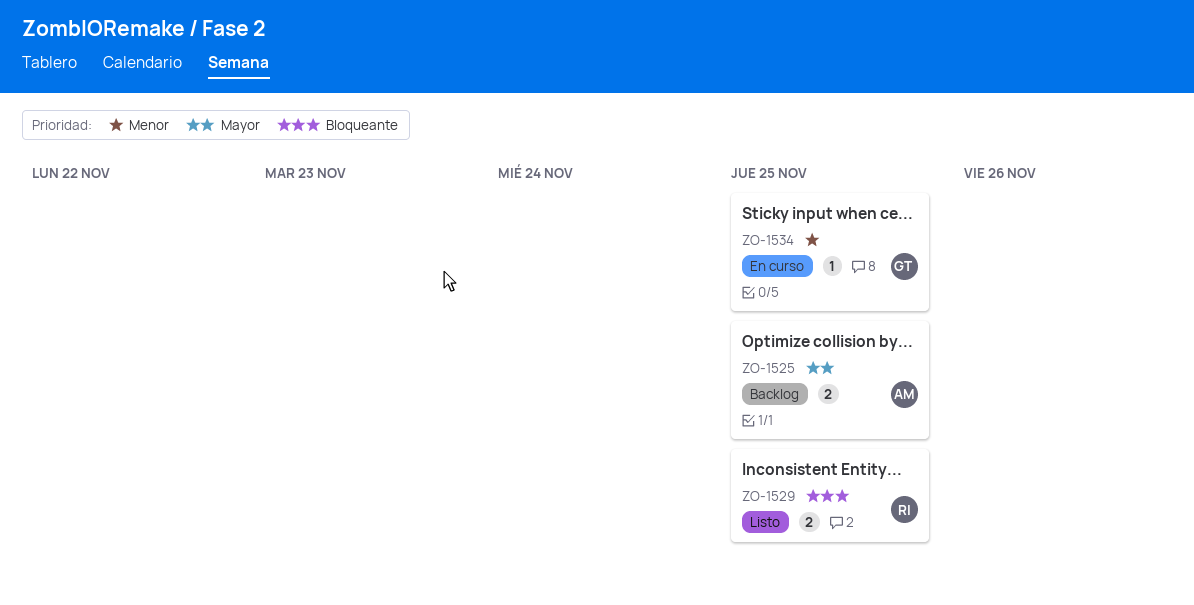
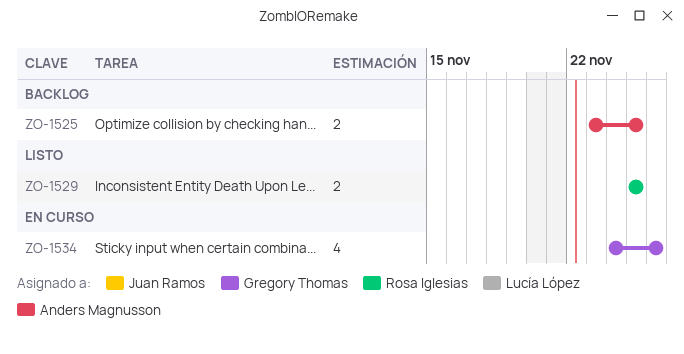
ZO-1534, estimate: 1 -> 4
ZO-1534, due: Nov 25 -> Nov 26

